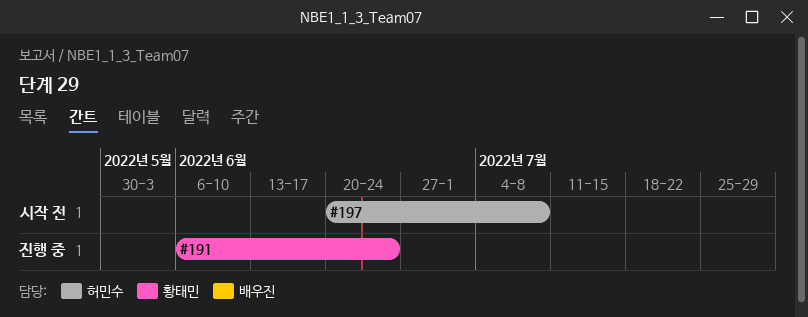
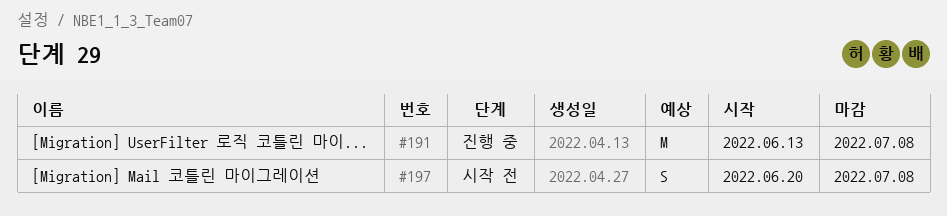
#191, start: Jun 6 -> Jun 13
#191, due: Jun 24 -> Jul 8

